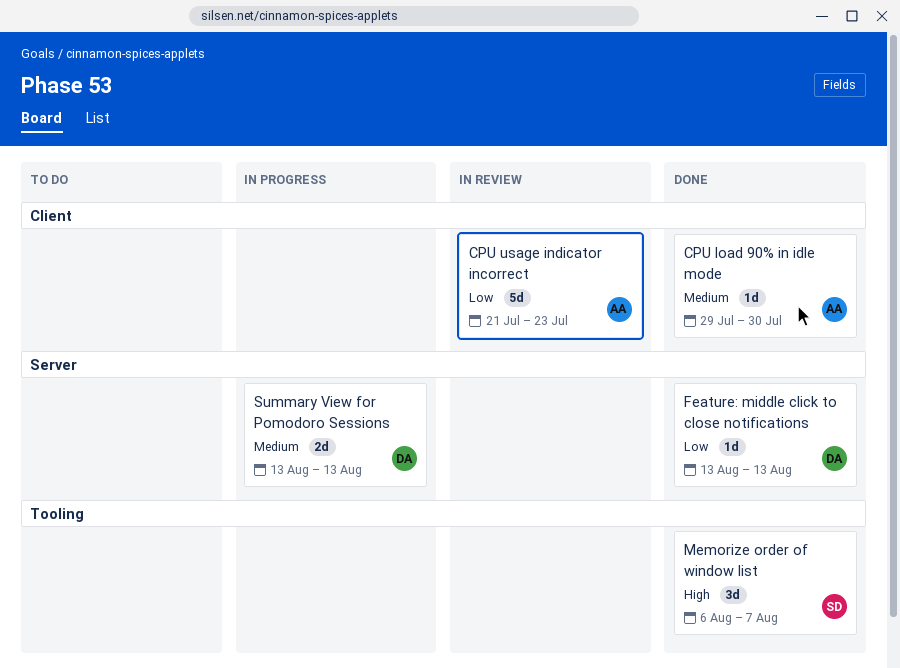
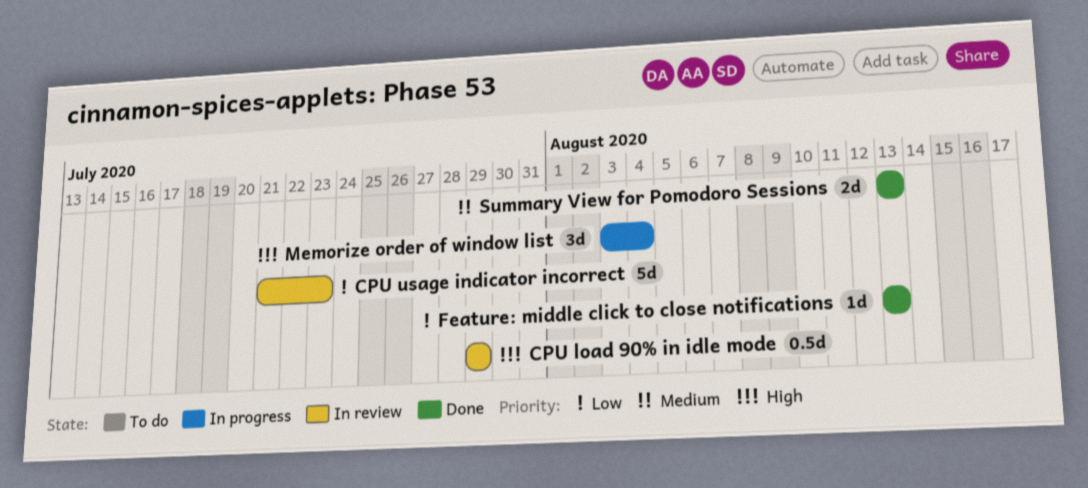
CPU load 90% in idle mode, status: Done -> In review
CPU load 90% in idle mode, priority: Medium -> High
CPU load 90% in idle mode, estimate: 1d -> 0.5d
CPU load 90% in idle mode, due: Jul 30 -> Jul 29
Memorize order of window list, status: Done -> In progress
Memorize order of window list, start: Aug 6 -> Aug 3
Memorize order of window list, due: Aug 7 -> Aug 4
Summary View for Pomodoro Sessions, status: In progress -> Done

